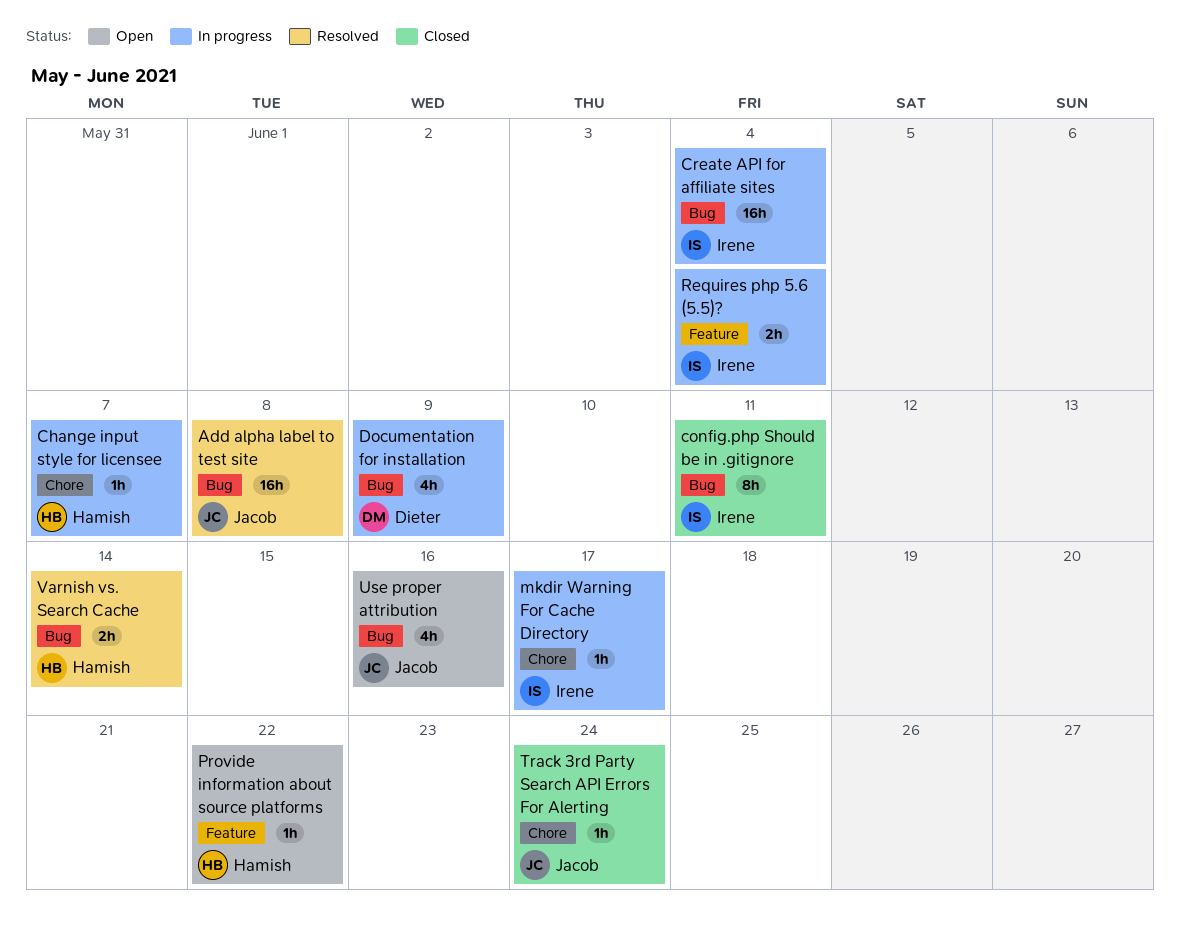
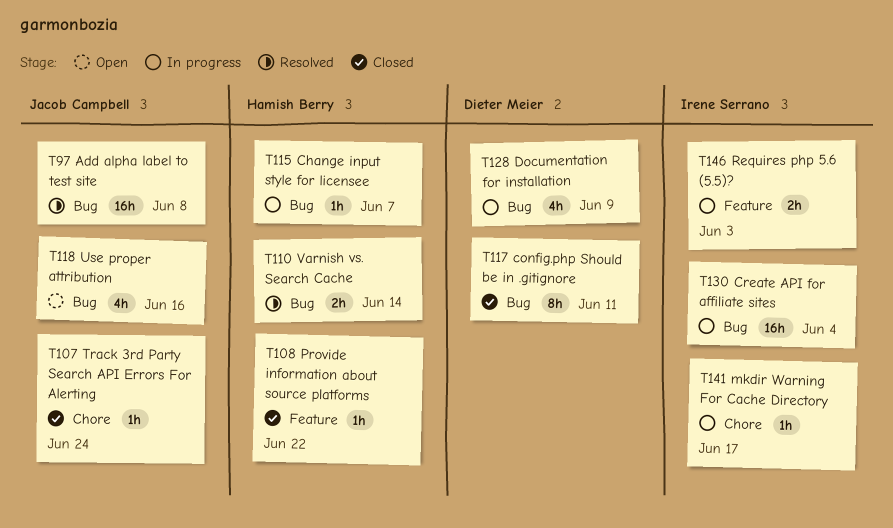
Change input style for licensee, label: Chore -> Bug
config.php Should be in .gitignore, owner: Irene Serrano -> Dieter Meier
Provide information about source platforms, status: Open -> Closed
Requires php 5.6 (5.5)?, due: Jun 4 -> Jun 3

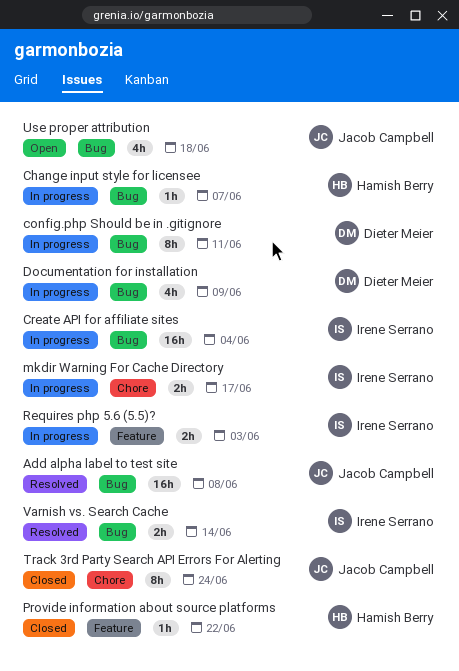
config.php Should be in .gitignore, status: Closed -> In progress
mkdir Warning For Cache Directory, estimate: 1h -> 2h
Track 3rd Party Search API Errors For Alerting, estimate: 1h -> 8h
Use proper attribution, due: Jun 16 -> Jun 18
Varnish vs. Search Cache, owner: Hamish Berry -> Irene Serrano

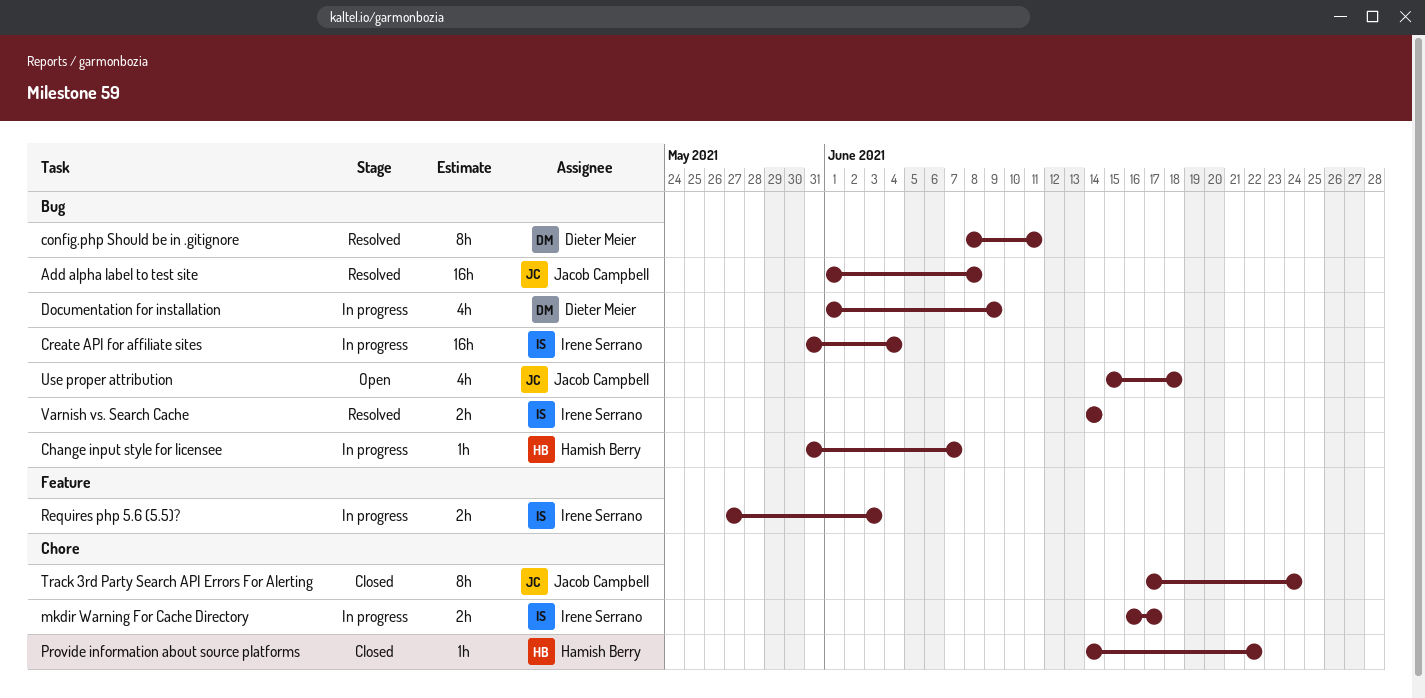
config.php Should be in .gitignore, status: In progress -> Resolved
Provide information about source platforms, label: Feature -> Chore

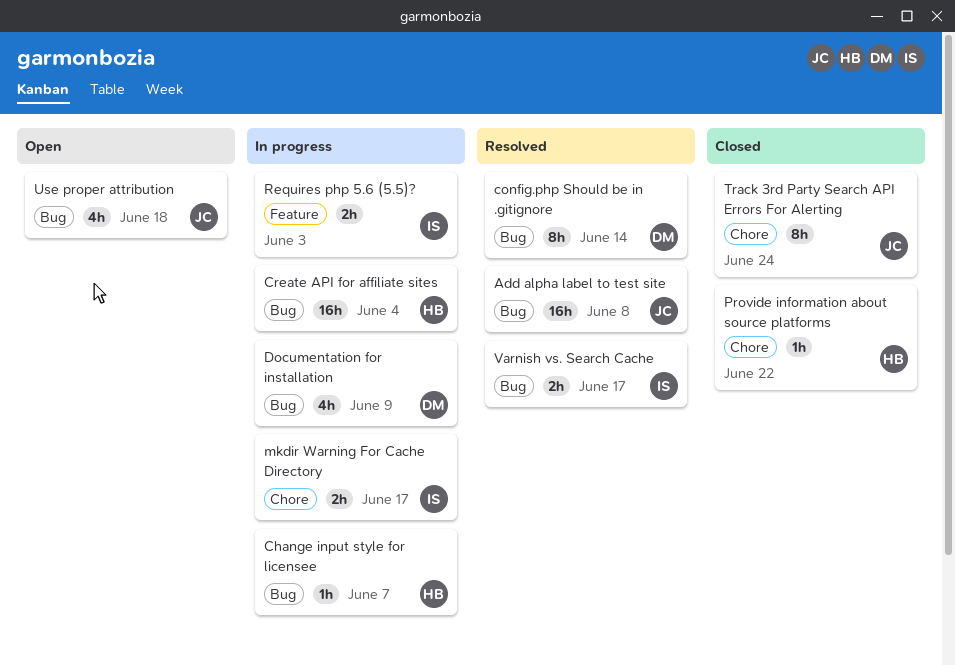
config.php Should be in .gitignore, due: Jun 11 -> Jun 14
Create API for affiliate sites, owner: Irene Serrano -> Hamish Berry
Varnish vs. Search Cache, due: Jun 14 -> Jun 17

